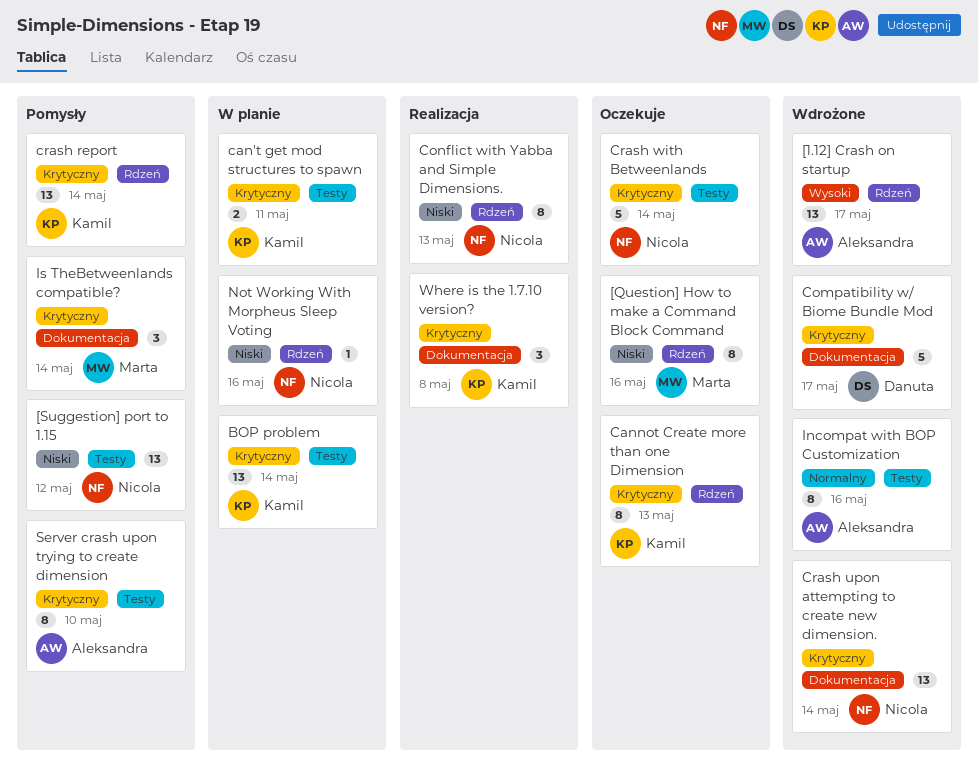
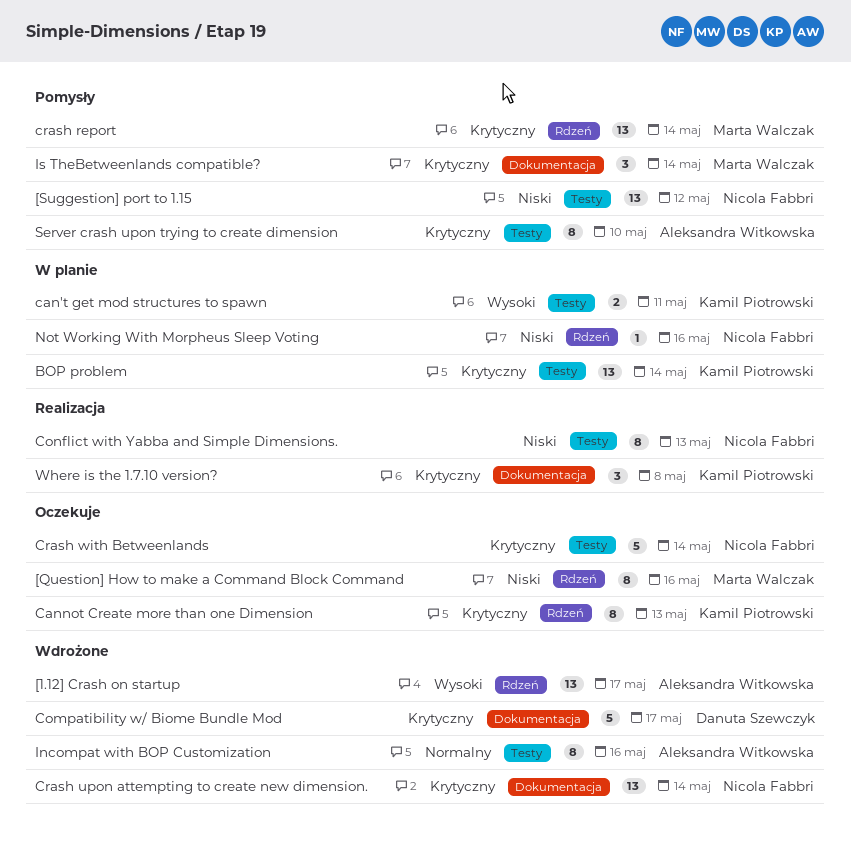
can't get mod structures to spawn, priority: Krytyczny -> Wysoki
Conflict with Yabba and Simple Dimensions., label: Rdzeń -> Testy
crash report, owner: Kamil Piotrowski -> Marta Walczak

